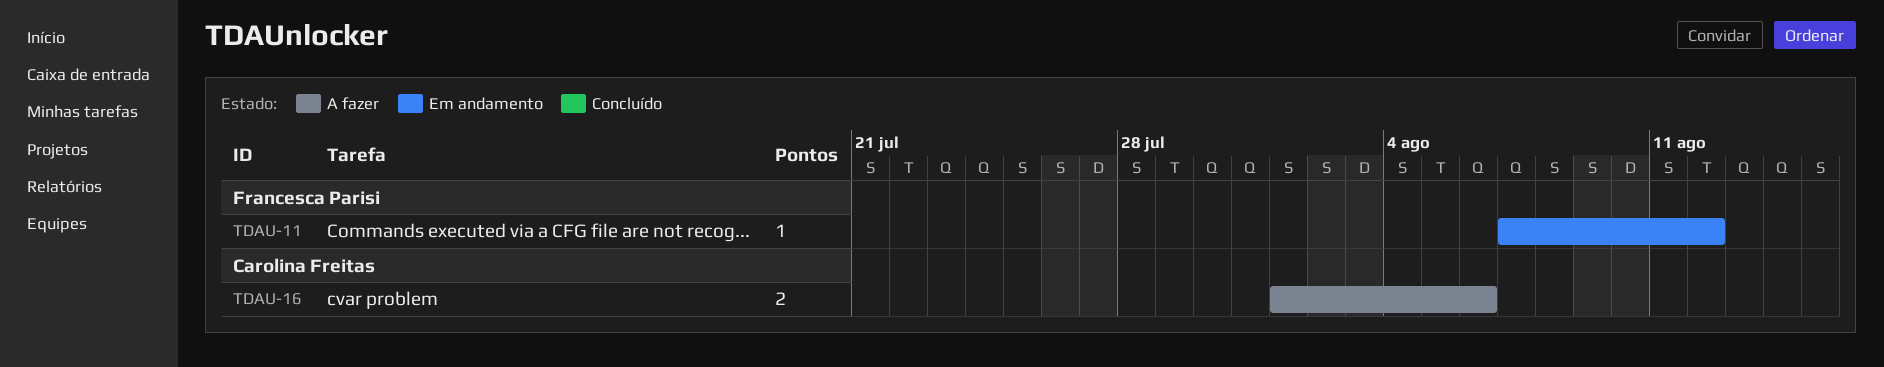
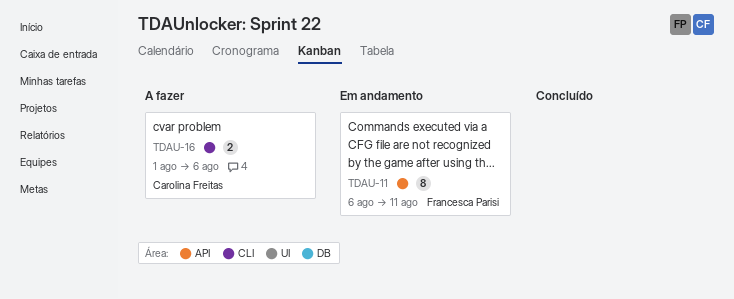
TDAU-11, estimate: 1 -> 8
TDAU-11, start: Aug 7 -> Aug 6
TDAU-11, due: Aug 12 -> Aug 11

